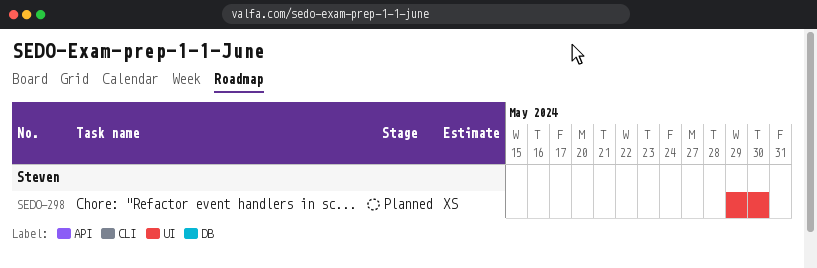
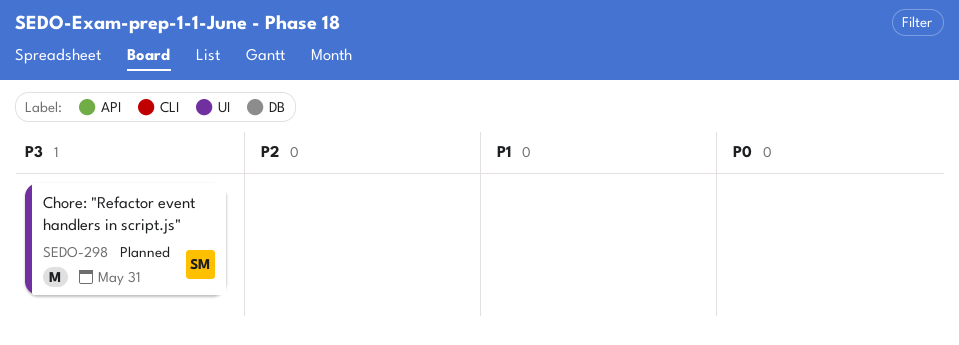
SEDO-298, estimate: XS -> M
SEDO-298, due: May 30 -> May 31

